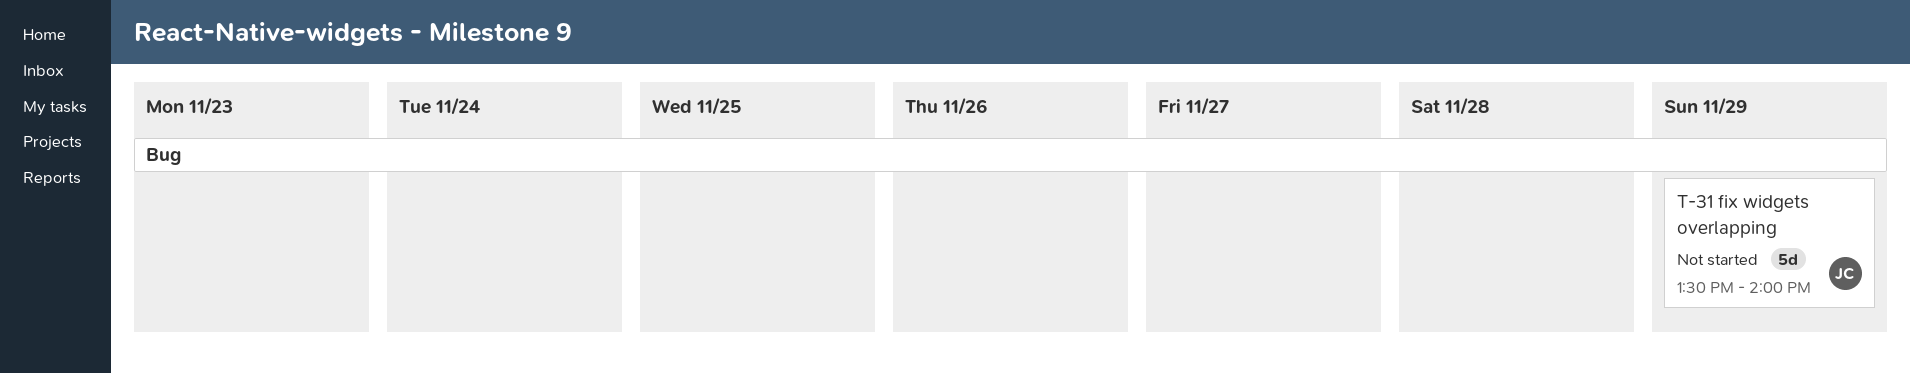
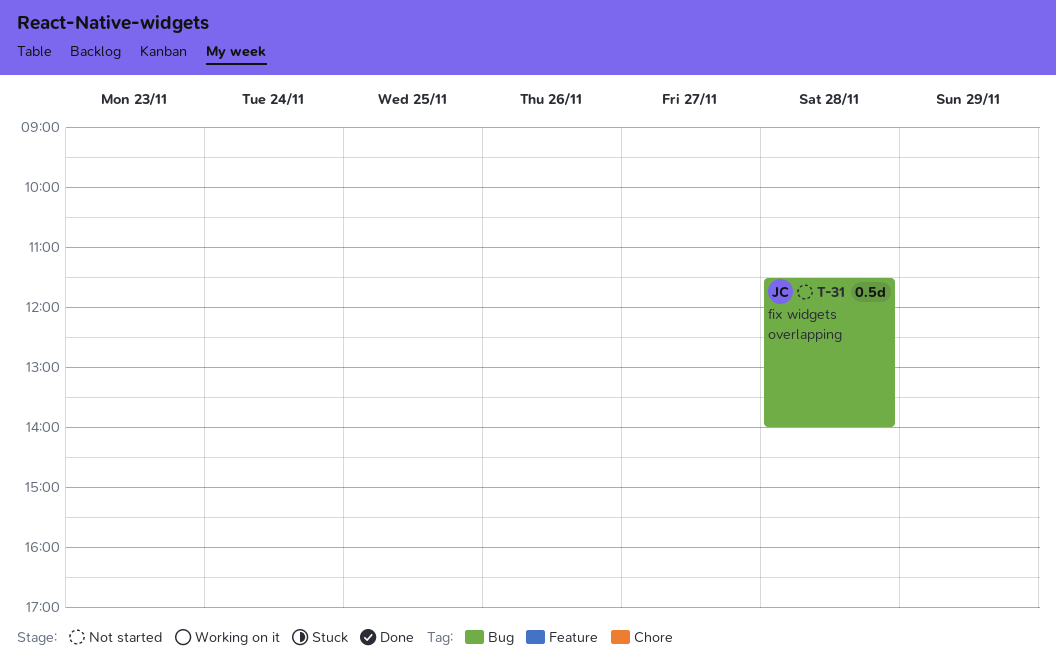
T-31, estimate: 5d -> 0.5d
T-31, day: Nov 29 -> Nov 28
T-31, begins: 13:30 -> 11:30

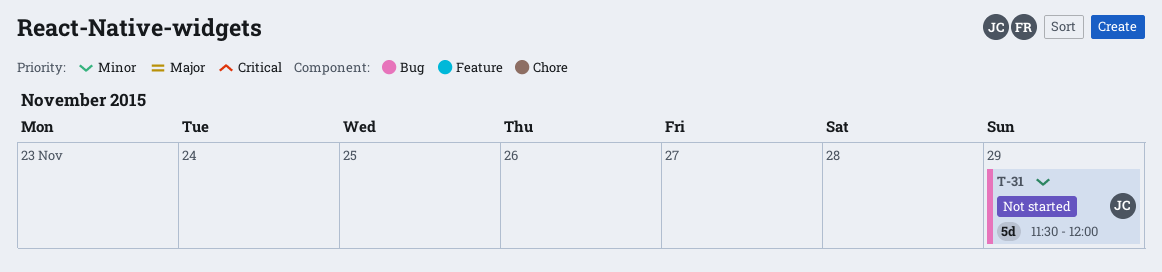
T-31, estimate: 0.5d -> 5d
T-31, day: Nov 28 -> Nov 29
T-31, ends: 14:00 -> 12:00

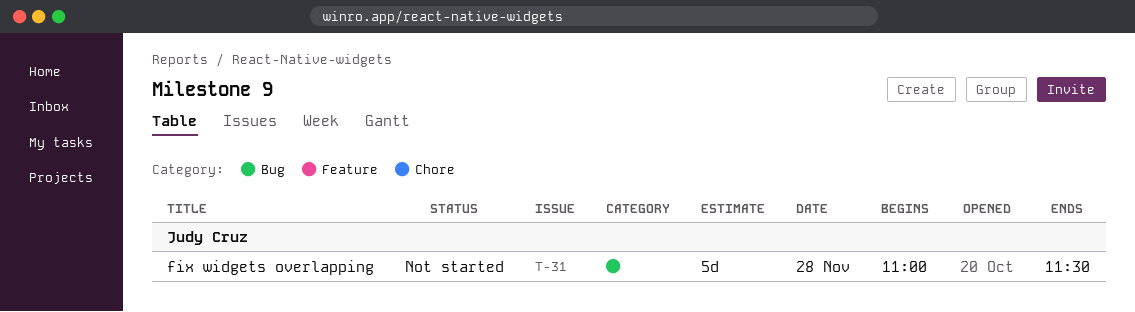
T-31, day: Nov 29 -> Nov 28
T-31, begins: 11:30 -> 11:00
T-31, ends: 12:00 -> 11:30

